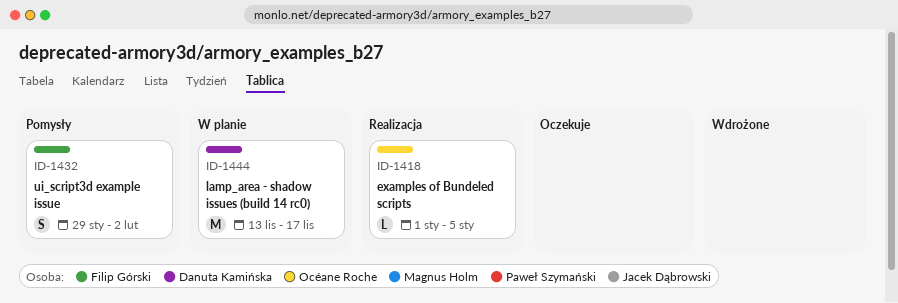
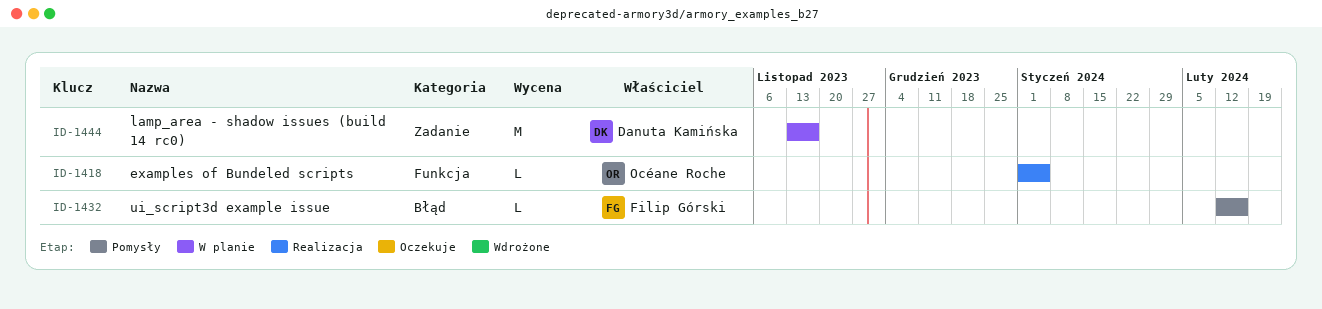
ID-1432, estimate: S -> L
ID-1432, start: Jan 29 -> Feb 12
ID-1432, due: Feb 2 -> Feb 16

